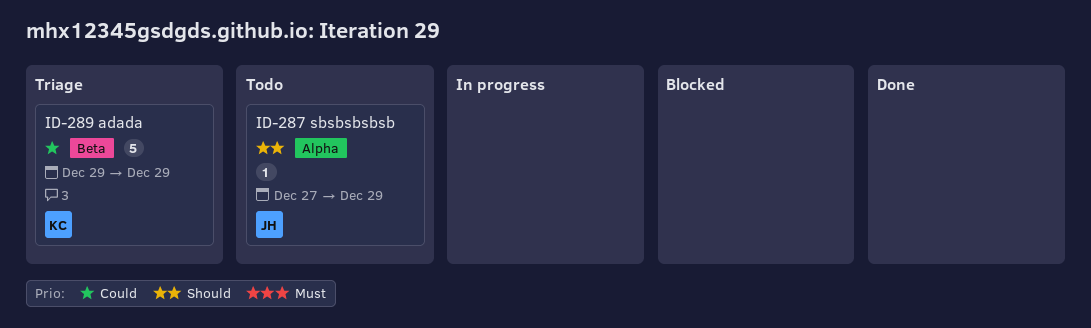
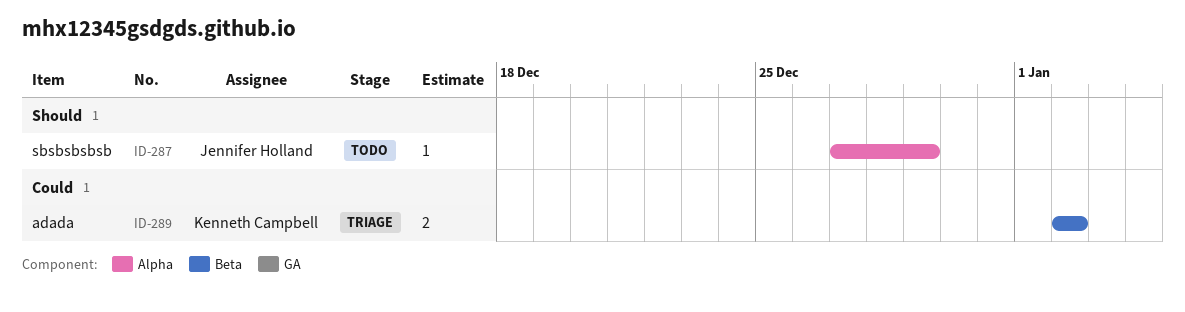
ID-289, estimate: 5 -> 2
ID-289, start: Dec 29 -> Jan 2
ID-289, due: Dec 29 -> Jan 2

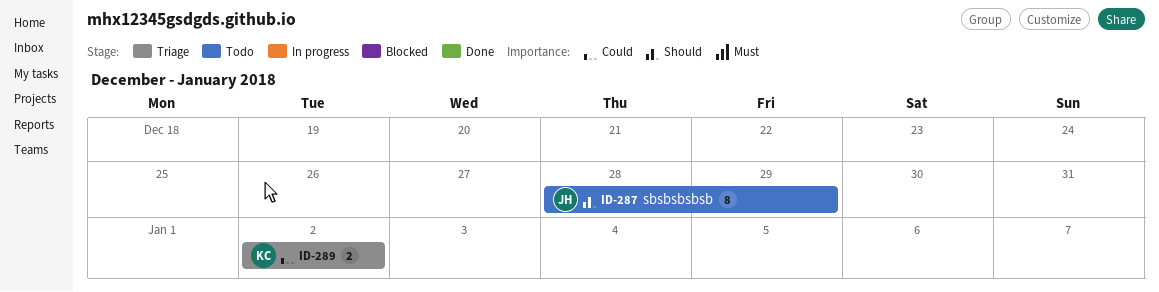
ID-287, estimate: 1 -> 8
ID-287, start: Dec 27 -> Dec 28

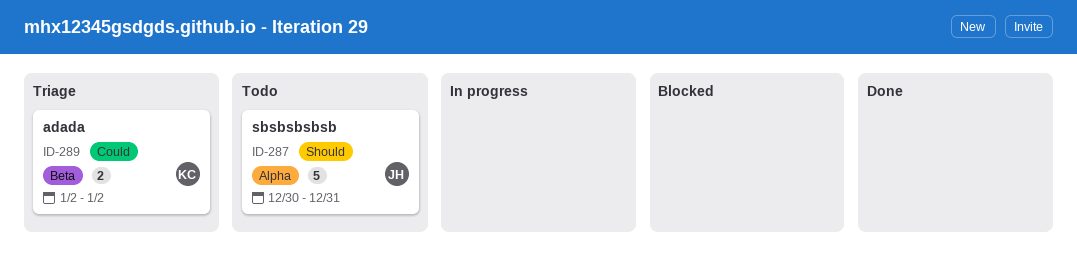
ID-287, estimate: 8 -> 5
ID-287, start: Dec 28 -> Dec 30
ID-287, due: Dec 29 -> Dec 31

